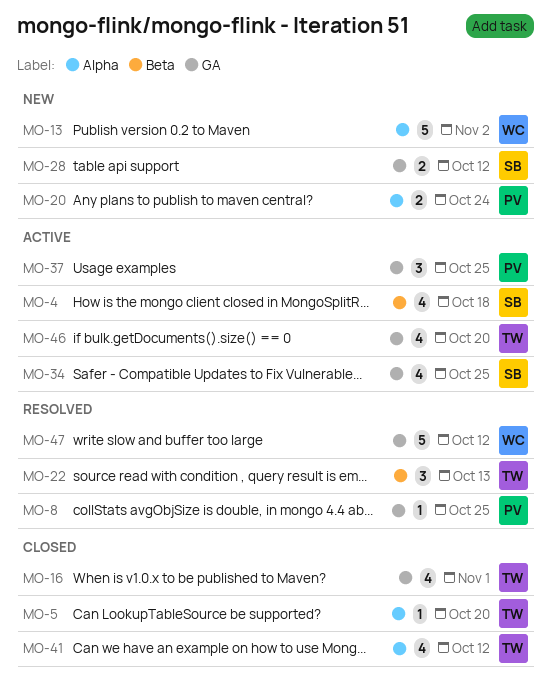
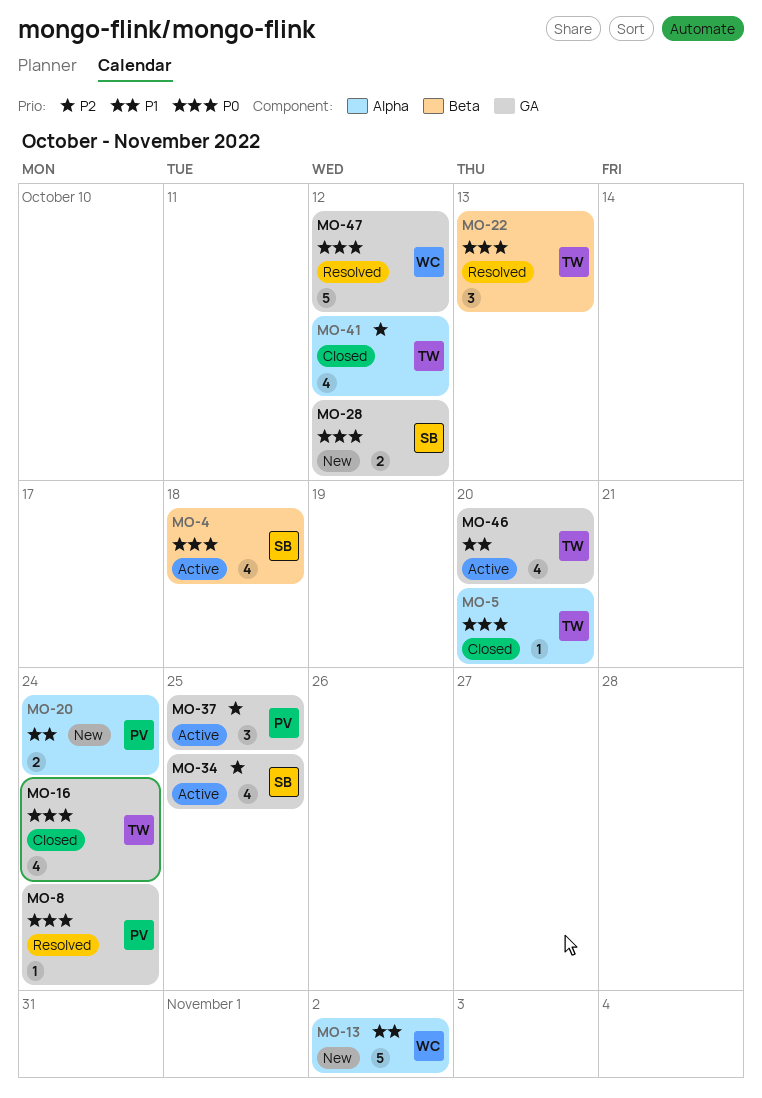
MO-8, due: Oct 25 -> Oct 24
MO-16, due: Nov 1 -> Oct 24

